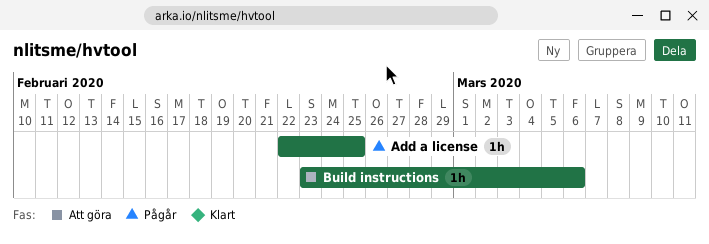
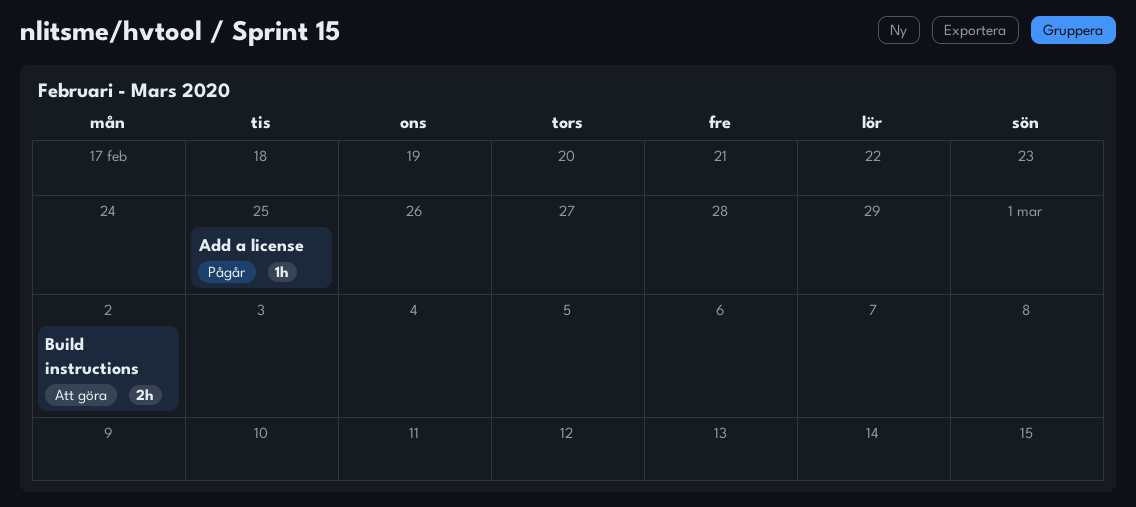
Build instructions, estimate: 1h -> 2h
Build instructions, due: Mar 6 -> Mar 2

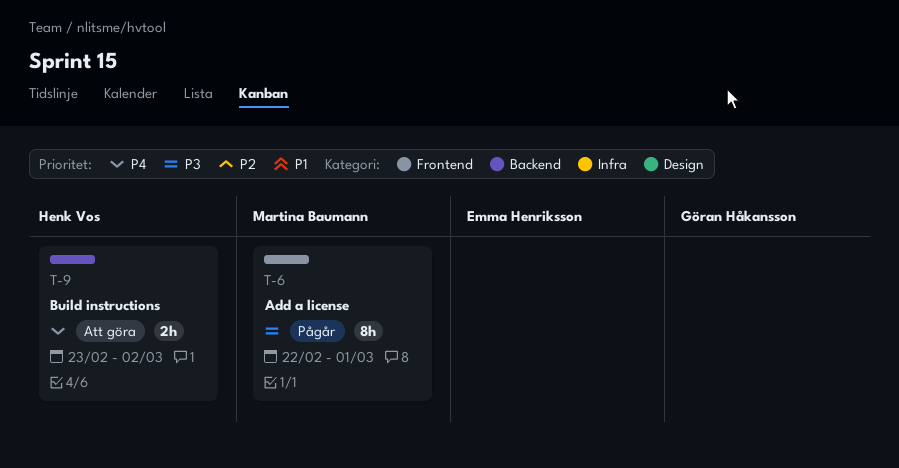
Add a license, estimate: 1h -> 8h
Add a license, due: Feb 25 -> Mar 1

